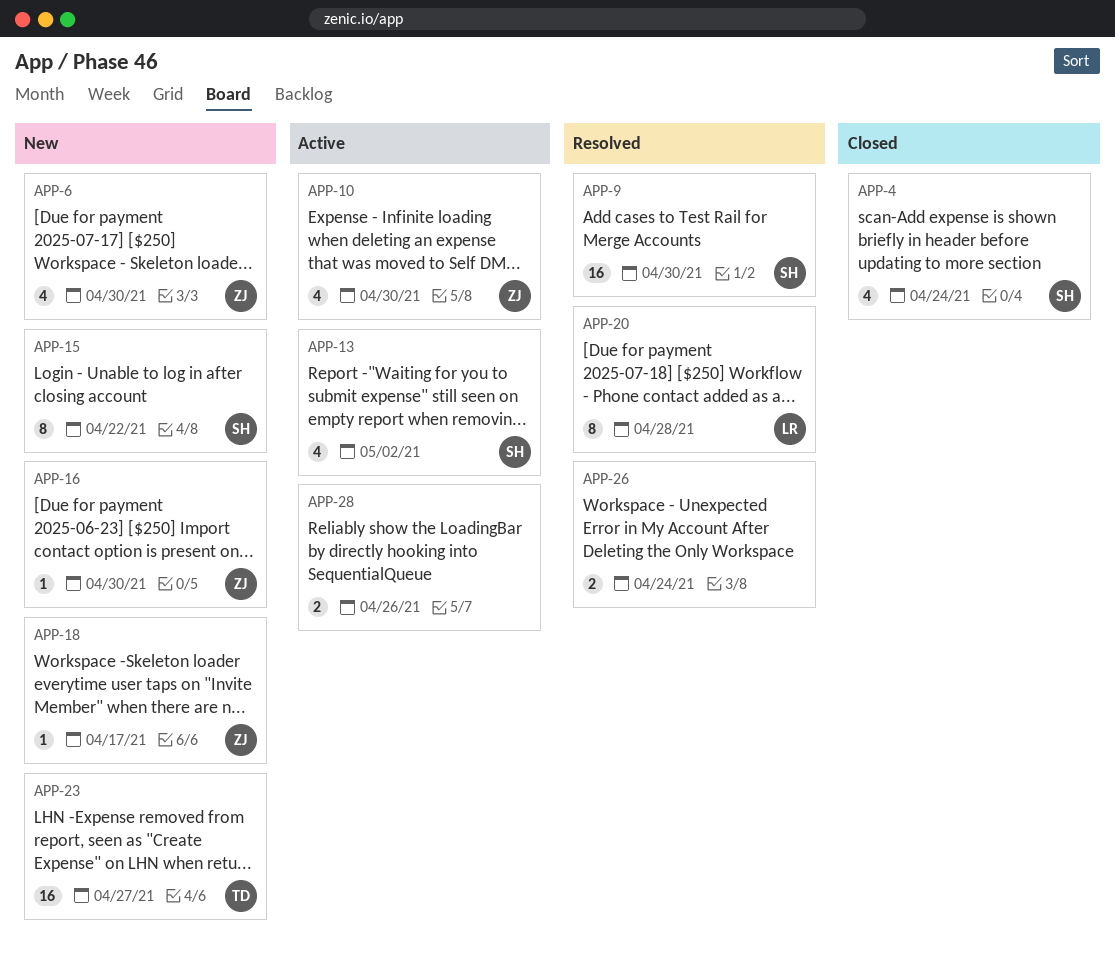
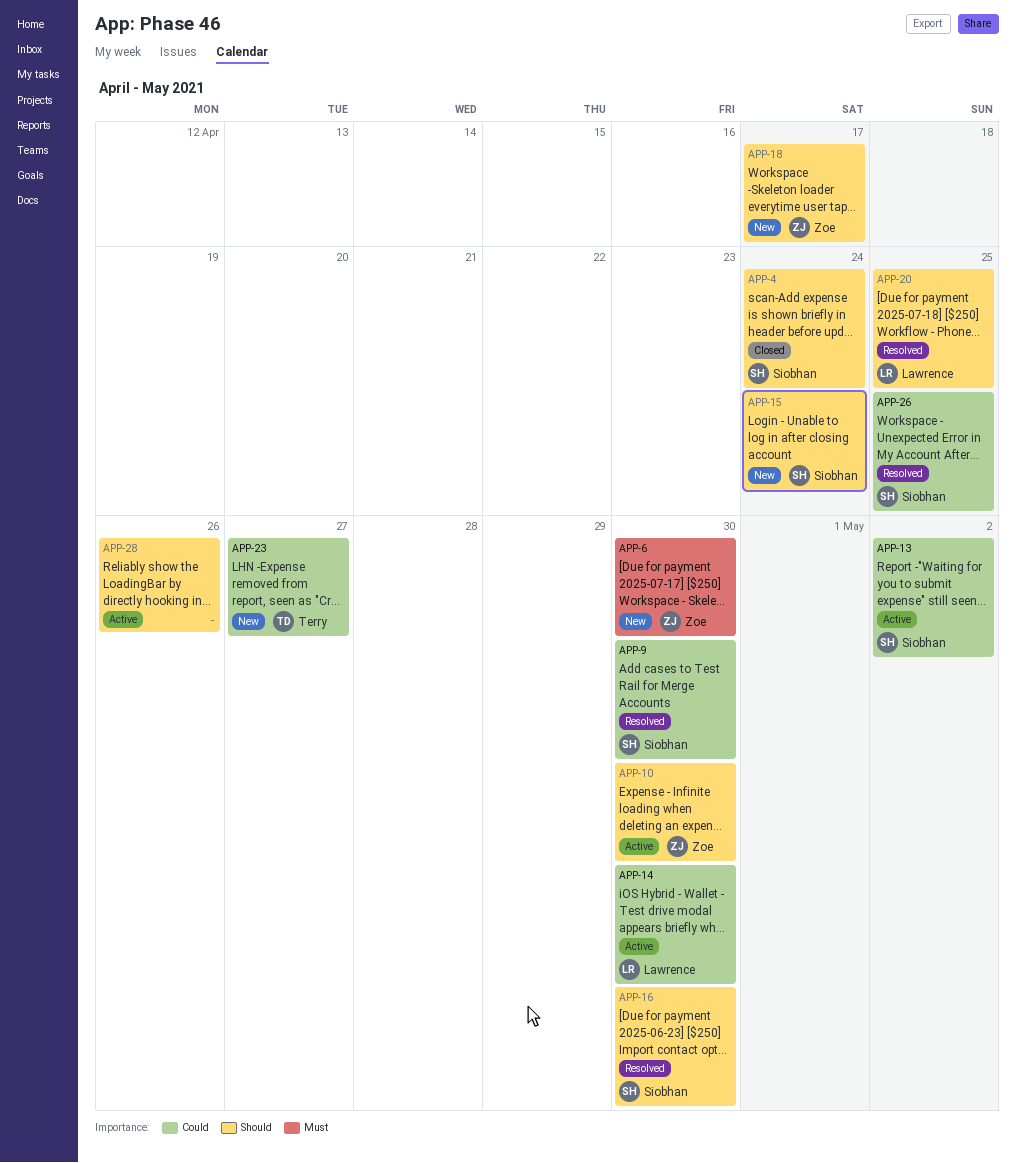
APP-14: none -> present
APP-15, due: Apr 22 -> Apr 24
APP-16, status: New -> Resolved
APP-16, owner: Zoe -> Siobhan
APP-20, due: Apr 28 -> Apr 25
APP-26, owner: none -> Siobhan
APP-26, due: Apr 24 -> Apr 25

